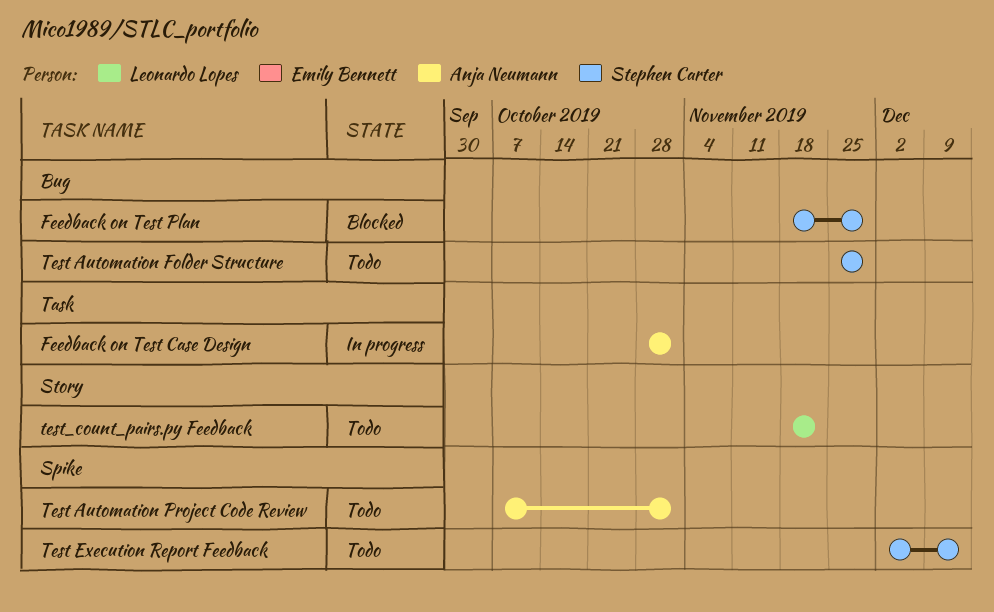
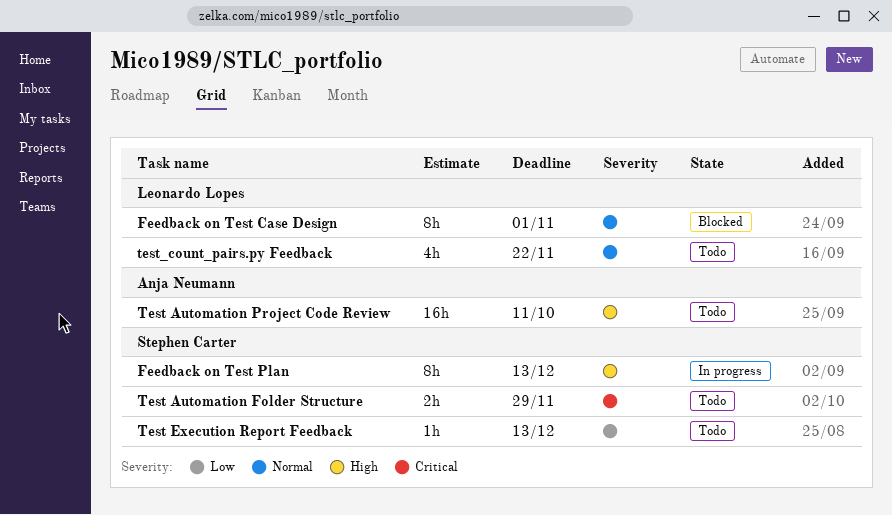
Feedback on Test Case Design, status: In progress -> Blocked
Feedback on Test Case Design, owner: Anja Neumann -> Leonardo Lopes
Feedback on Test Plan, status: Blocked -> In progress
Feedback on Test Plan, due: Nov 29 -> Dec 13
Test Automation Project Code Review, due: Nov 1 -> Oct 11

